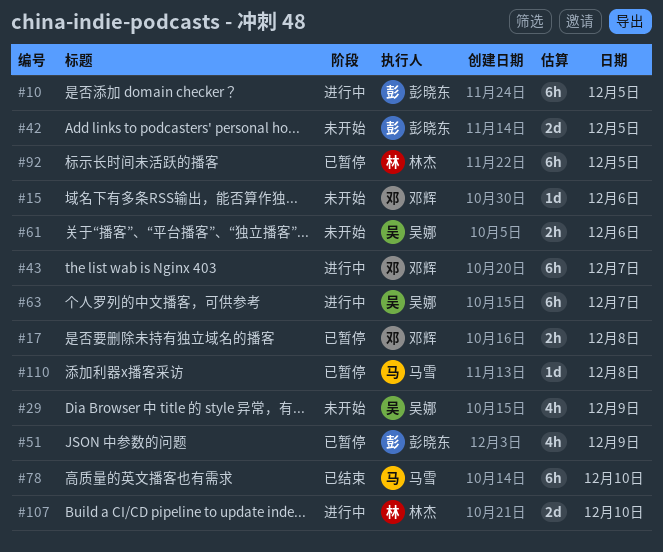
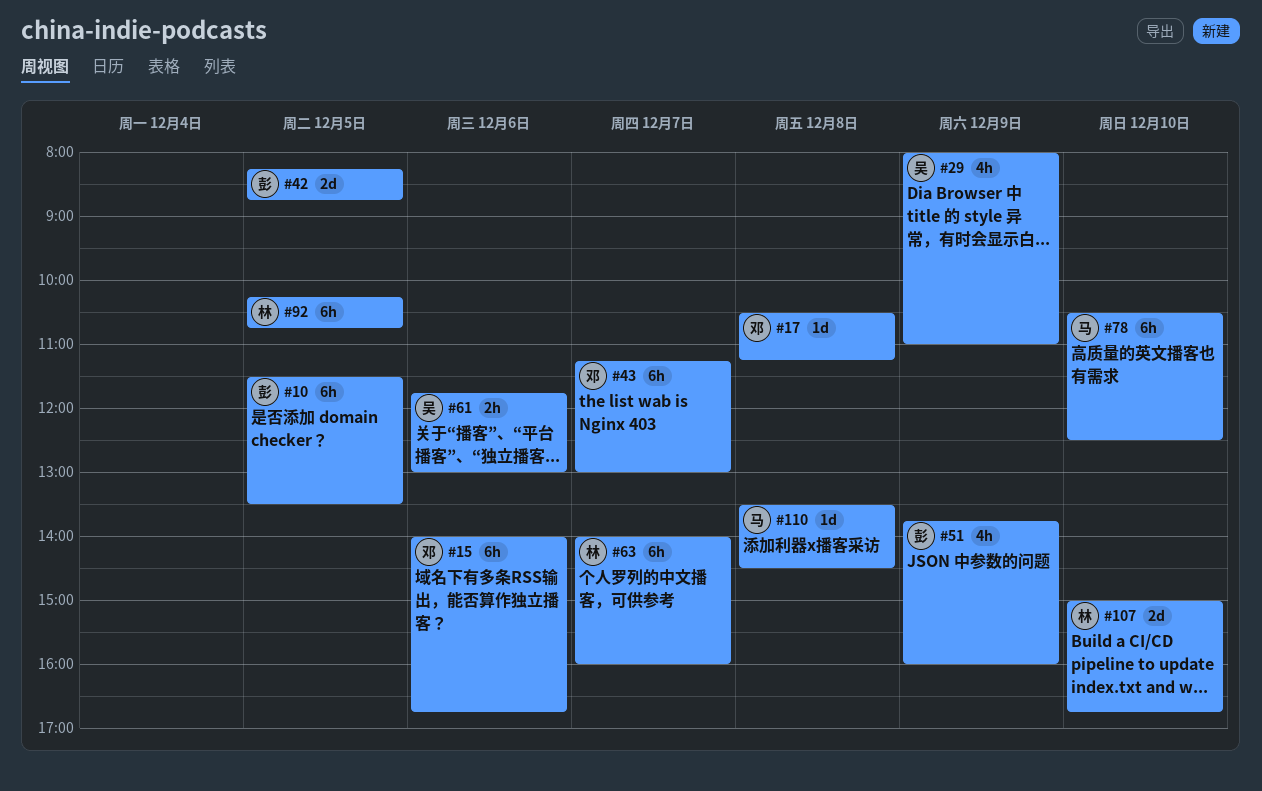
#15, estimate: 1d -> 6h
#17, estimate: 2h -> 1d
#63, owner: 吴娜 -> 林杰

